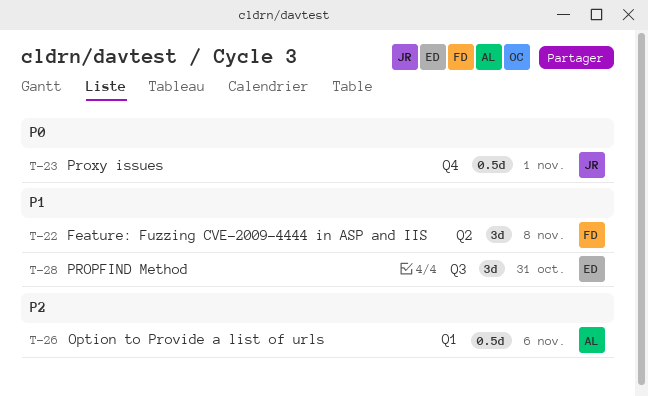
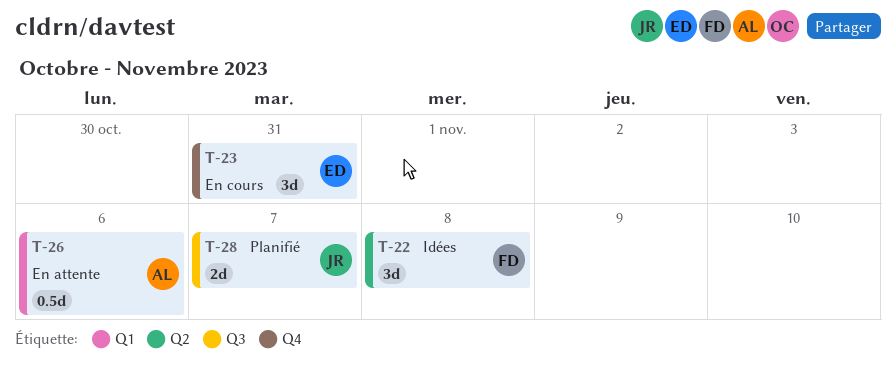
T-23, owner: JR -> ED
T-23, estimate: 0.5d -> 3d
T-23, due: Nov 1 -> Oct 31
T-28, owner: ED -> JR
T-28, estimate: 3d -> 2d
T-28, due: Oct 31 -> Nov 7

